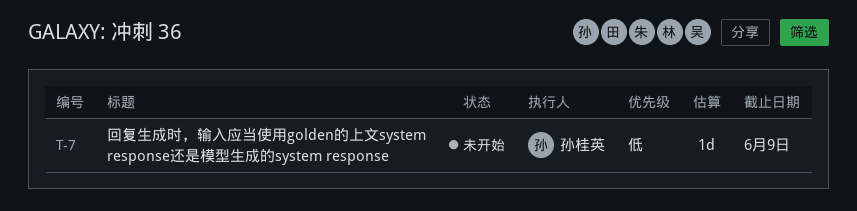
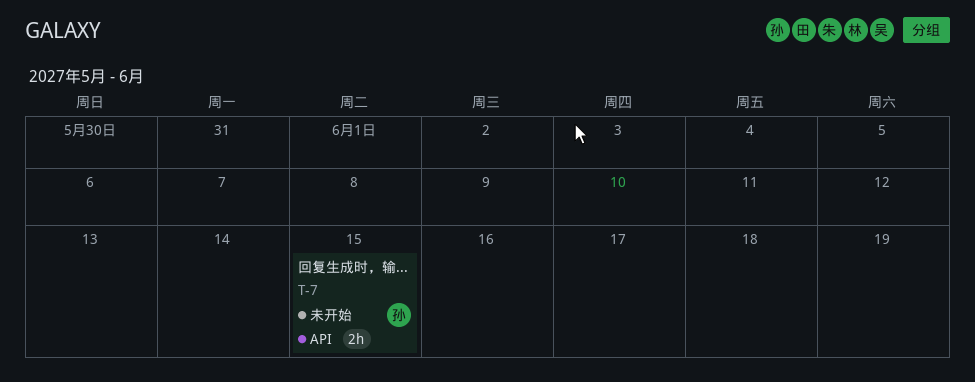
T-7, estimate: 1d -> 2h
T-7, due: Jun 9 -> Jun 15

